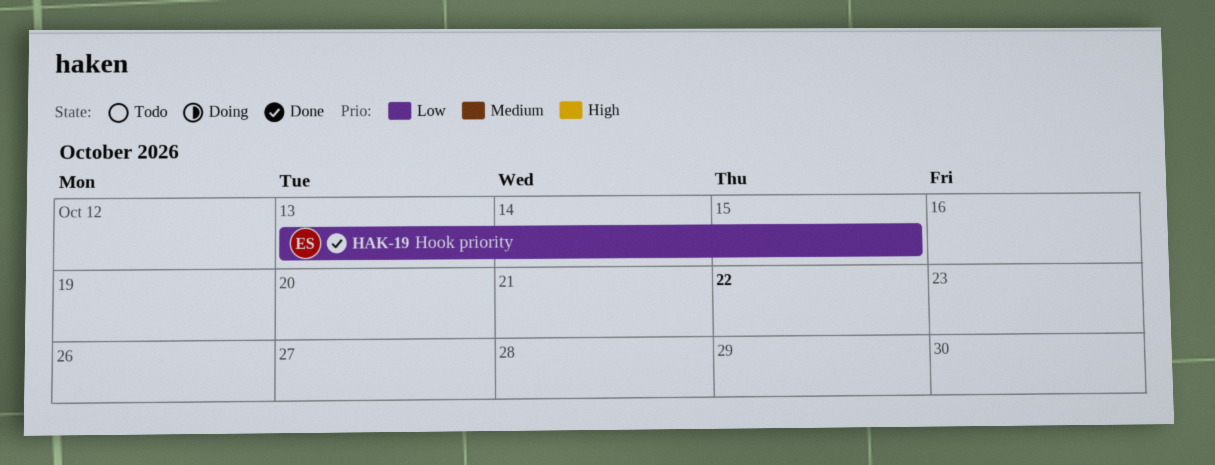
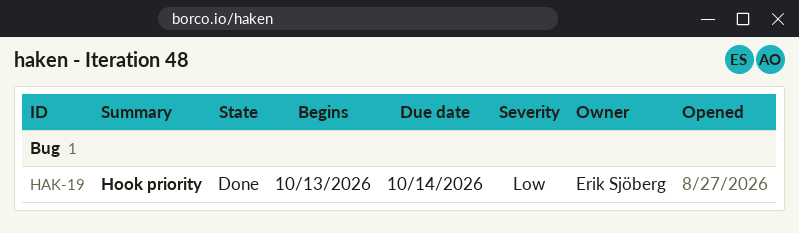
HAK-19, due: Oct 15 -> Oct 14

